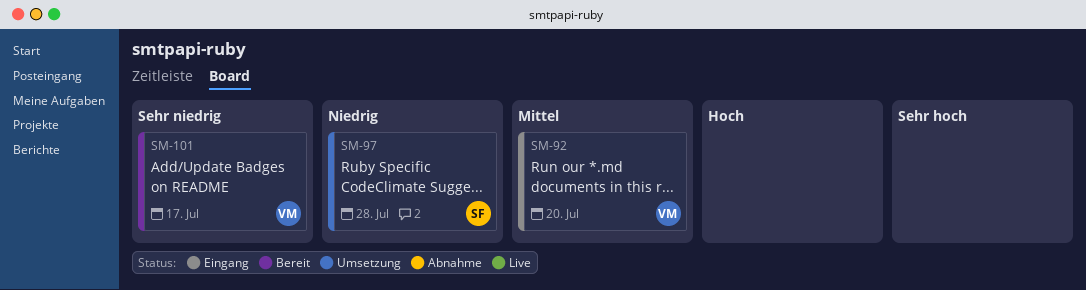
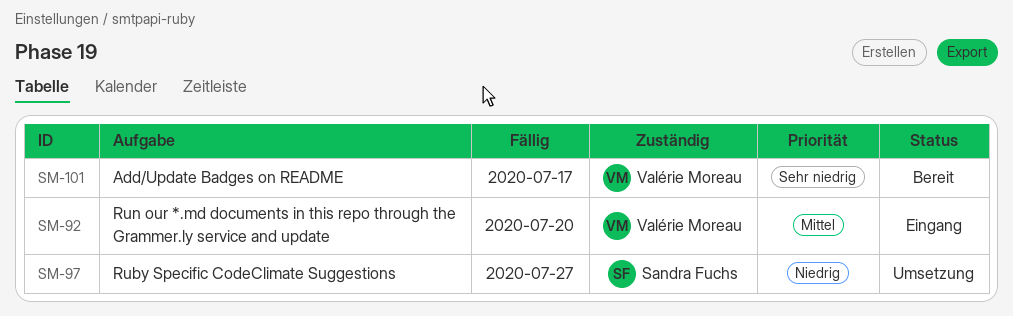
SM-97, due: Jul 28 -> Jul 27

